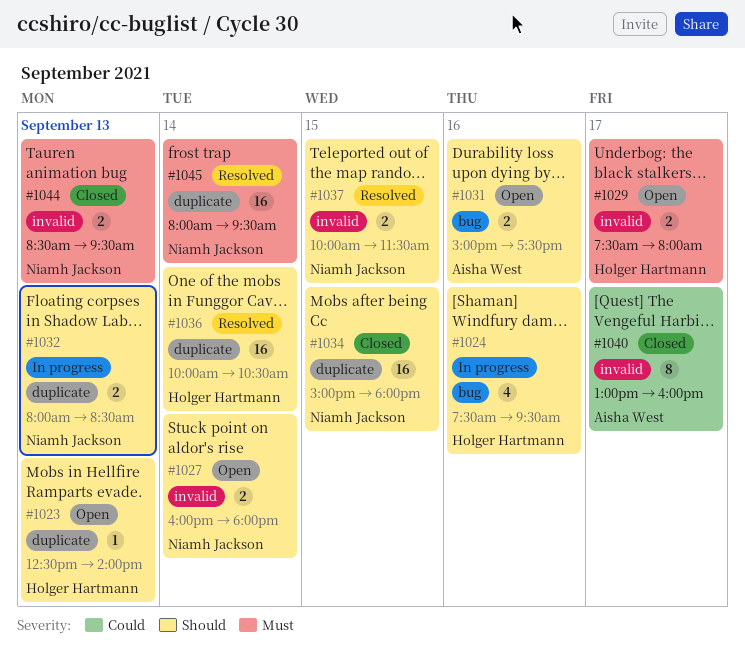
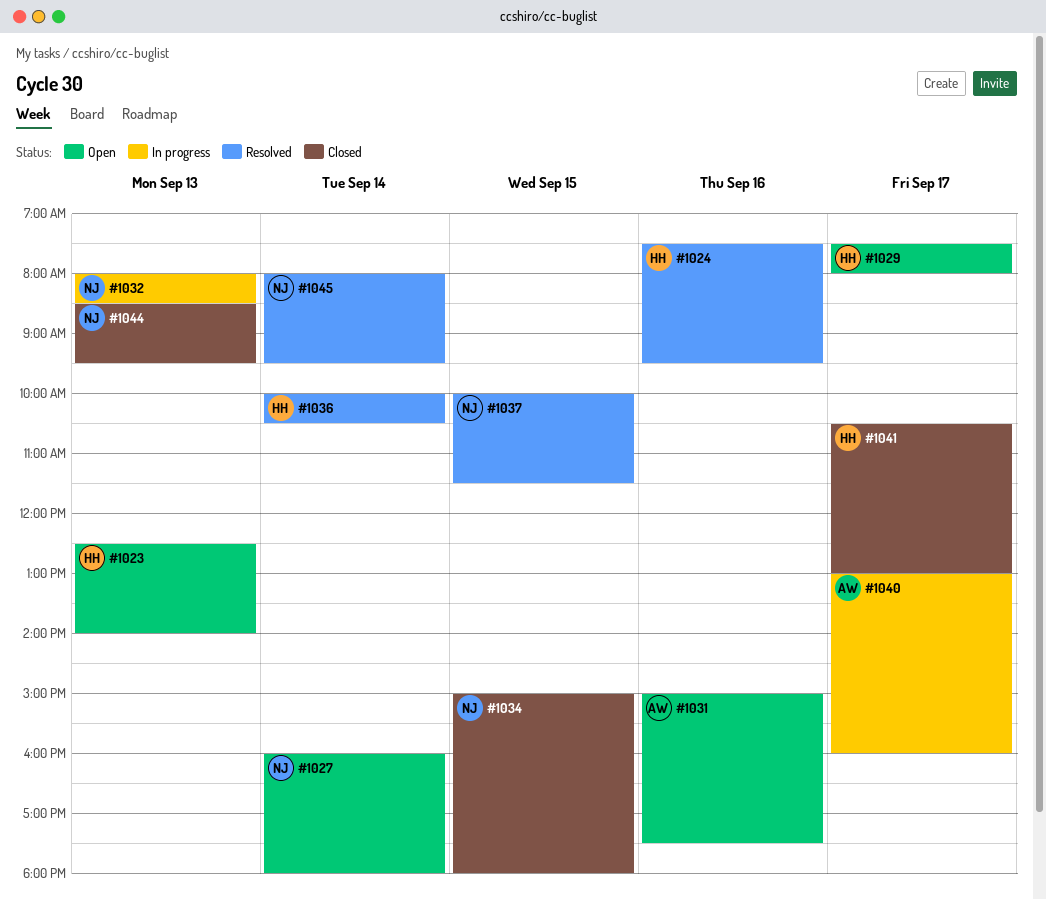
#1024, status: In progress -> Resolved
#1040, status: Closed -> In progress
#1041: none -> present

